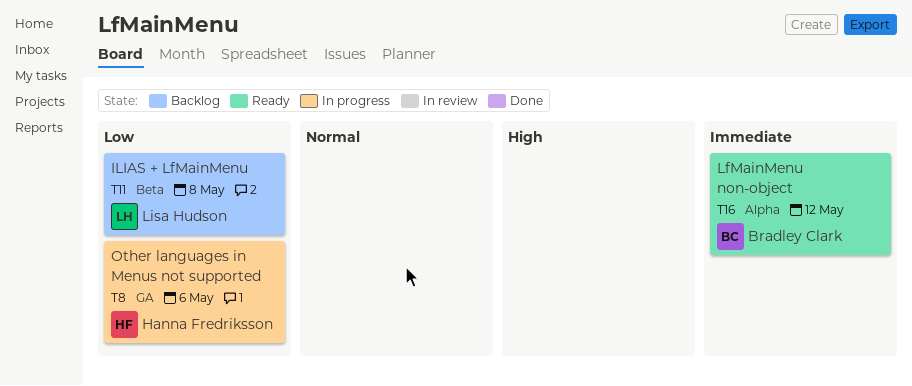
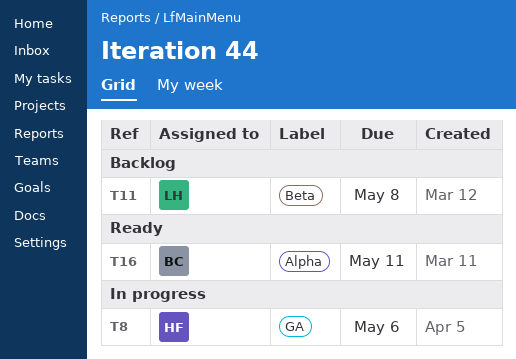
T16, due: May 12 -> May 11

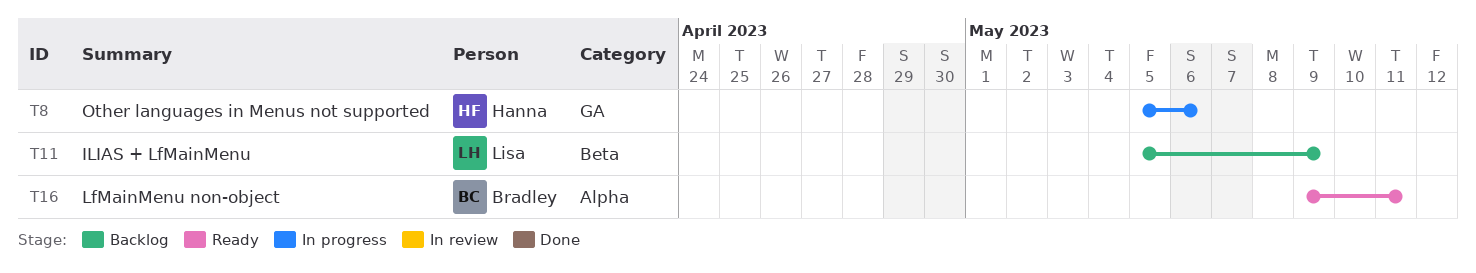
T11, due: May 8 -> May 9

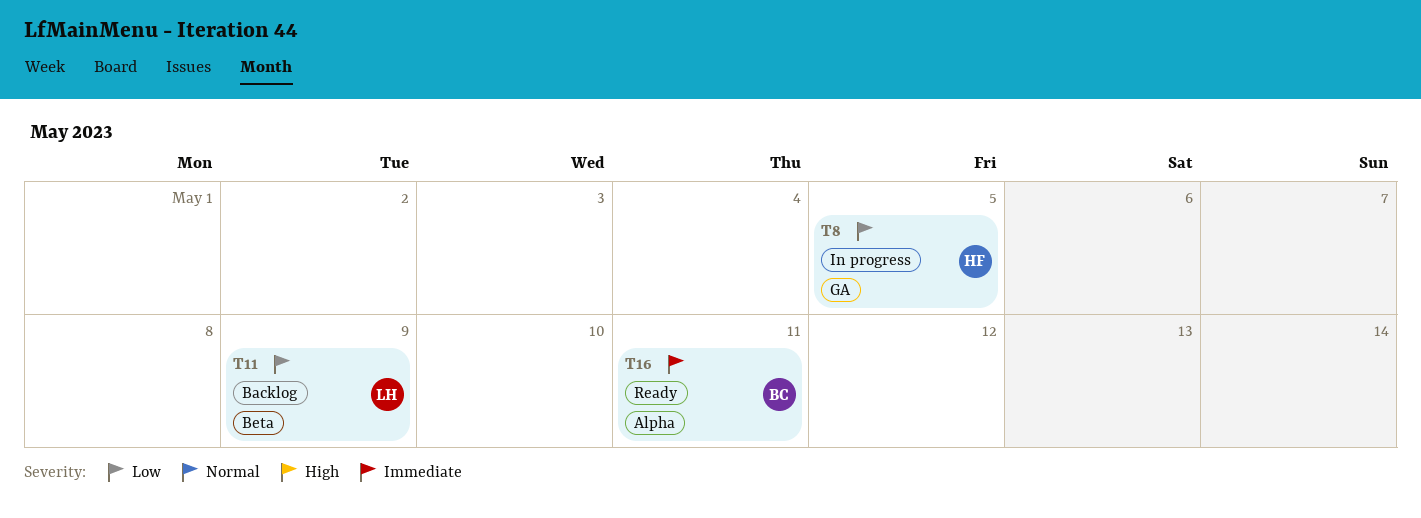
T8, due: May 6 -> May 5

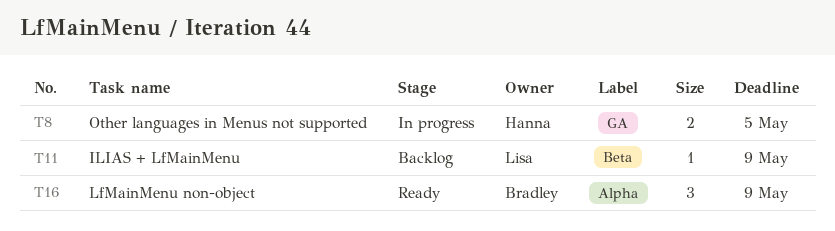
T16, due: May 11 -> May 9

